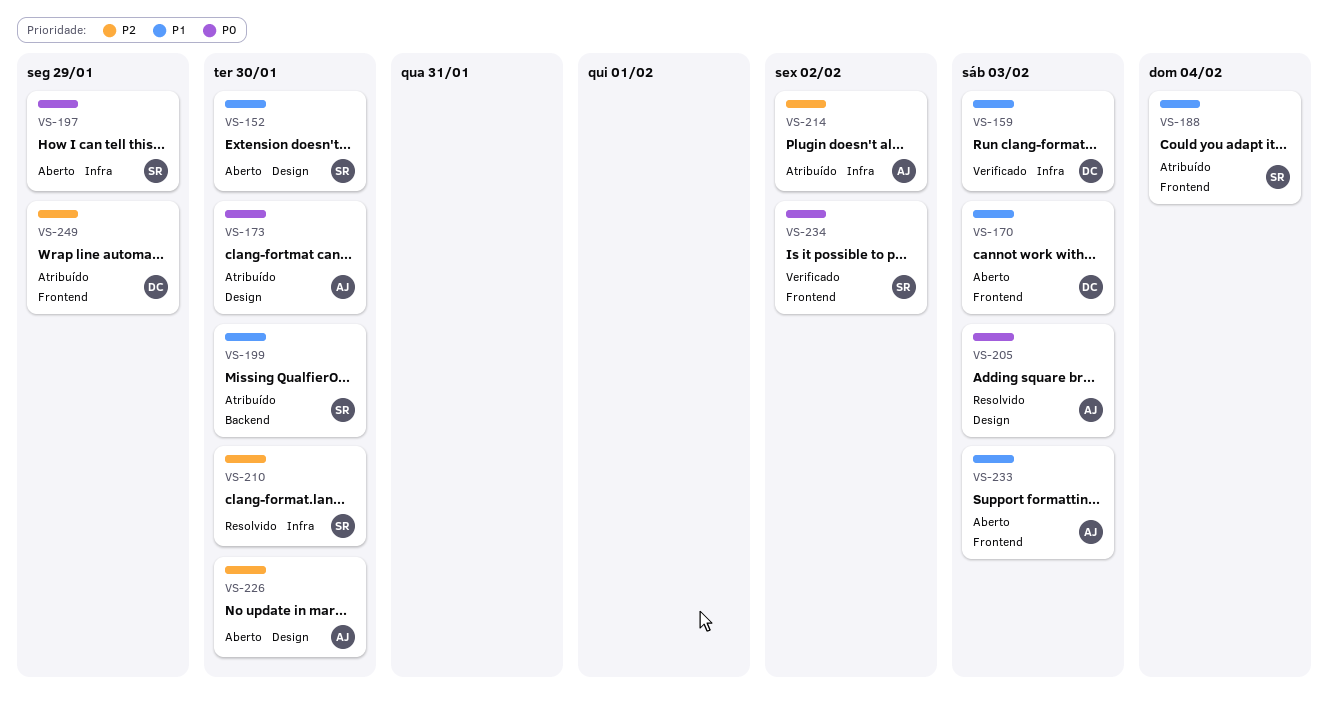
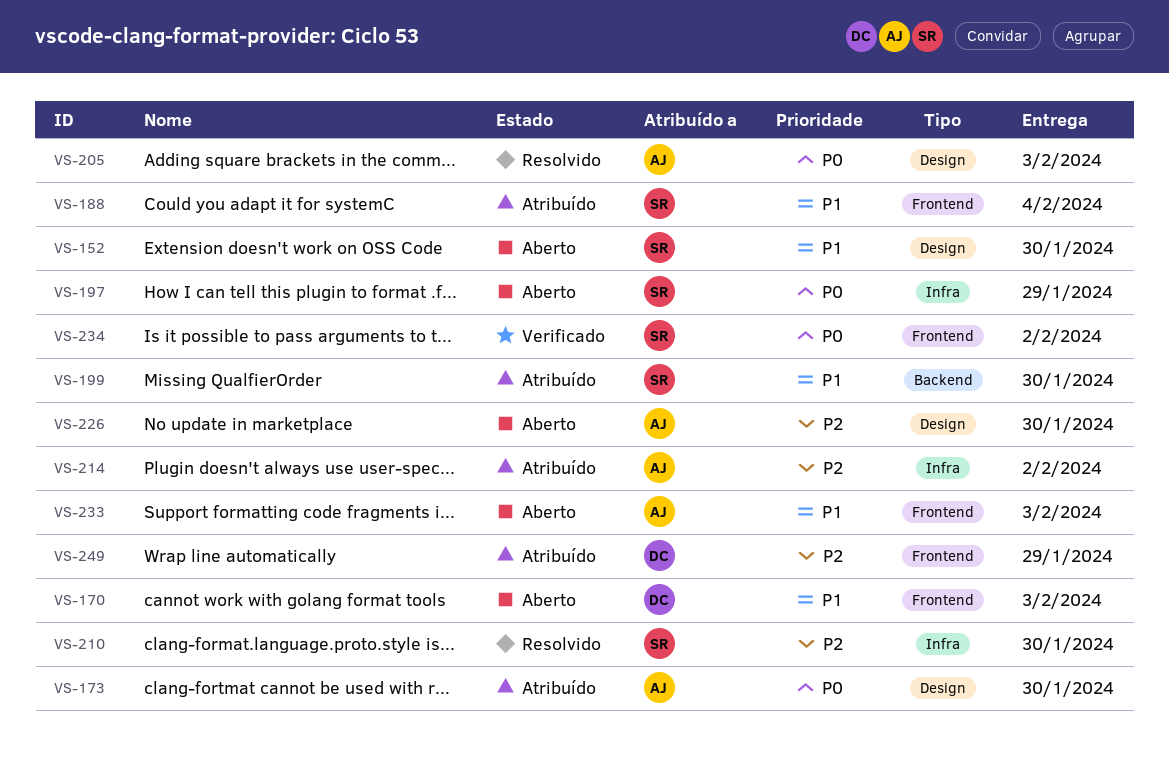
VS-159: present -> none

